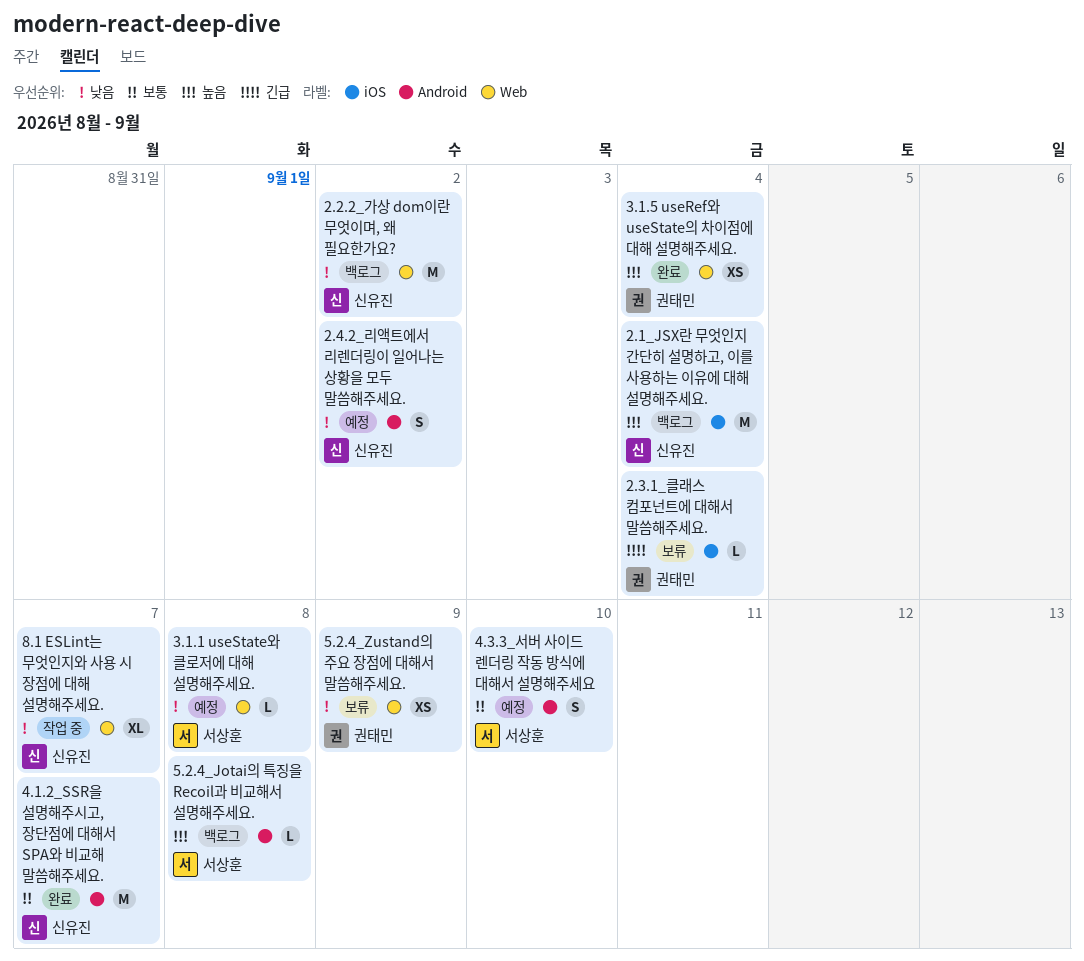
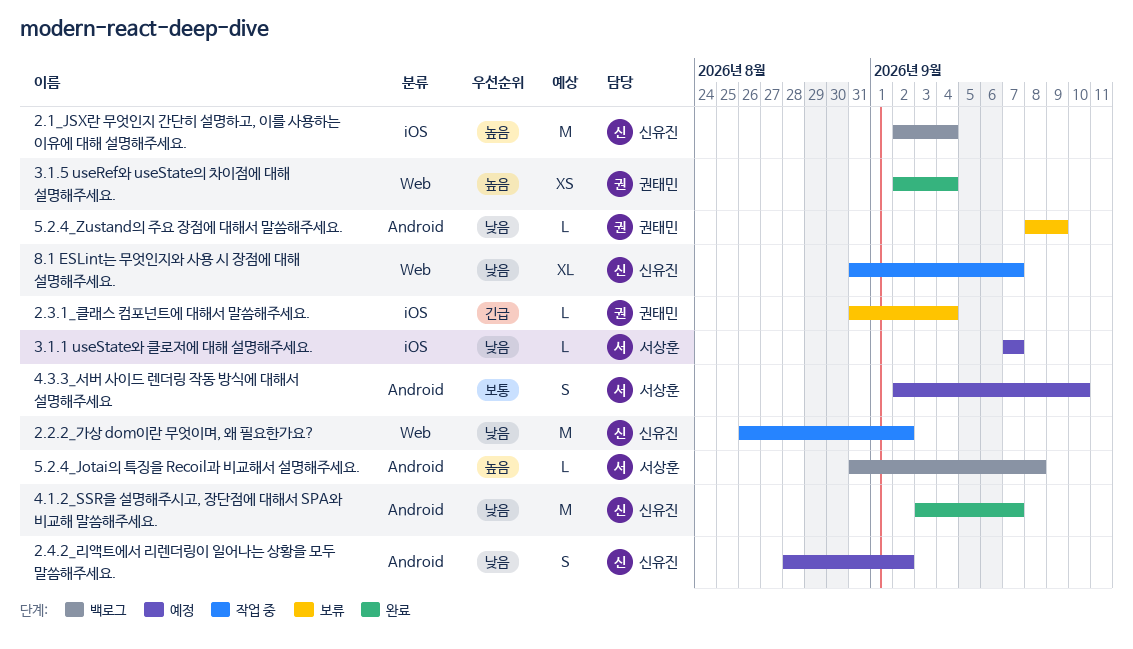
2.2.2_가상 dom이란 무엇이며, 왜 필요한가요?, status: 백로그 -> 작업 중
3.1.1 useState와 클로저에 대해 설명해주세요., label: Web -> iOS
3.1.1 useState와 클로저에 대해 설명해주세요., due: Sep 8 -> Sep 7
4.1.2_SSR을 설명해주시고, 장단점에 대해서 SPA와 비교해 말씀해주세요., priority: 보통 -> 낮음
5.2.4_Zustand의 주요 장점에 대해서 말씀해주세요., label: Web -> Android
5.2.4_Zustand의 주요 장점에 대해서 말씀해주세요., estimate: XS -> L

